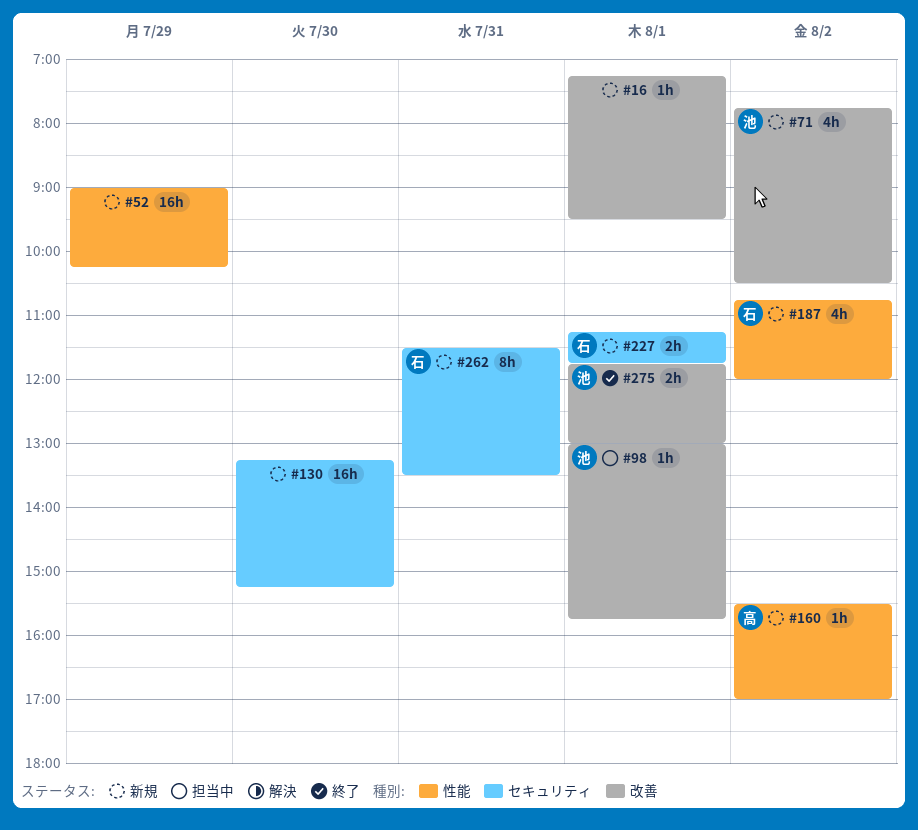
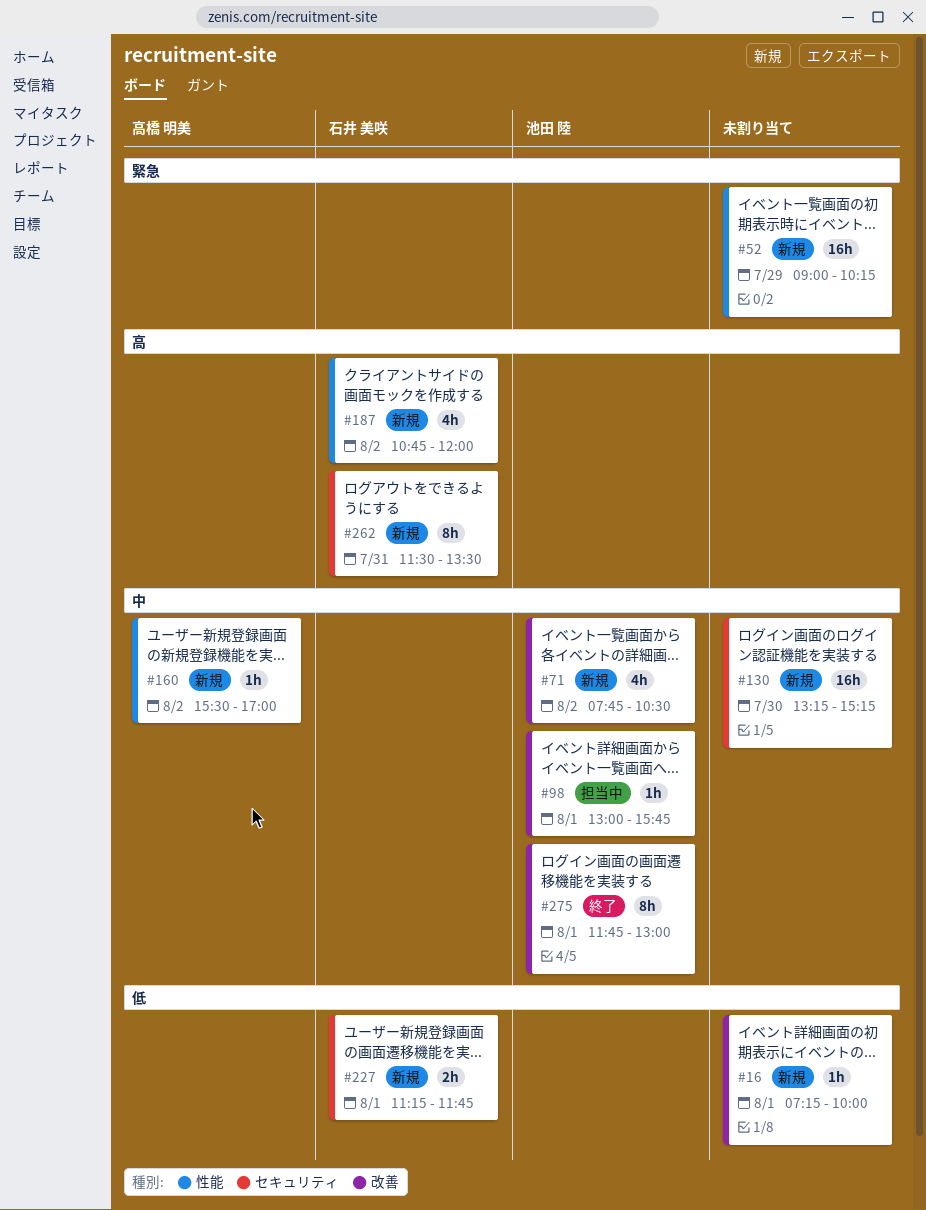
#16, ends: 09:30 -> 10:00
#275, estimate: 2h -> 8h

